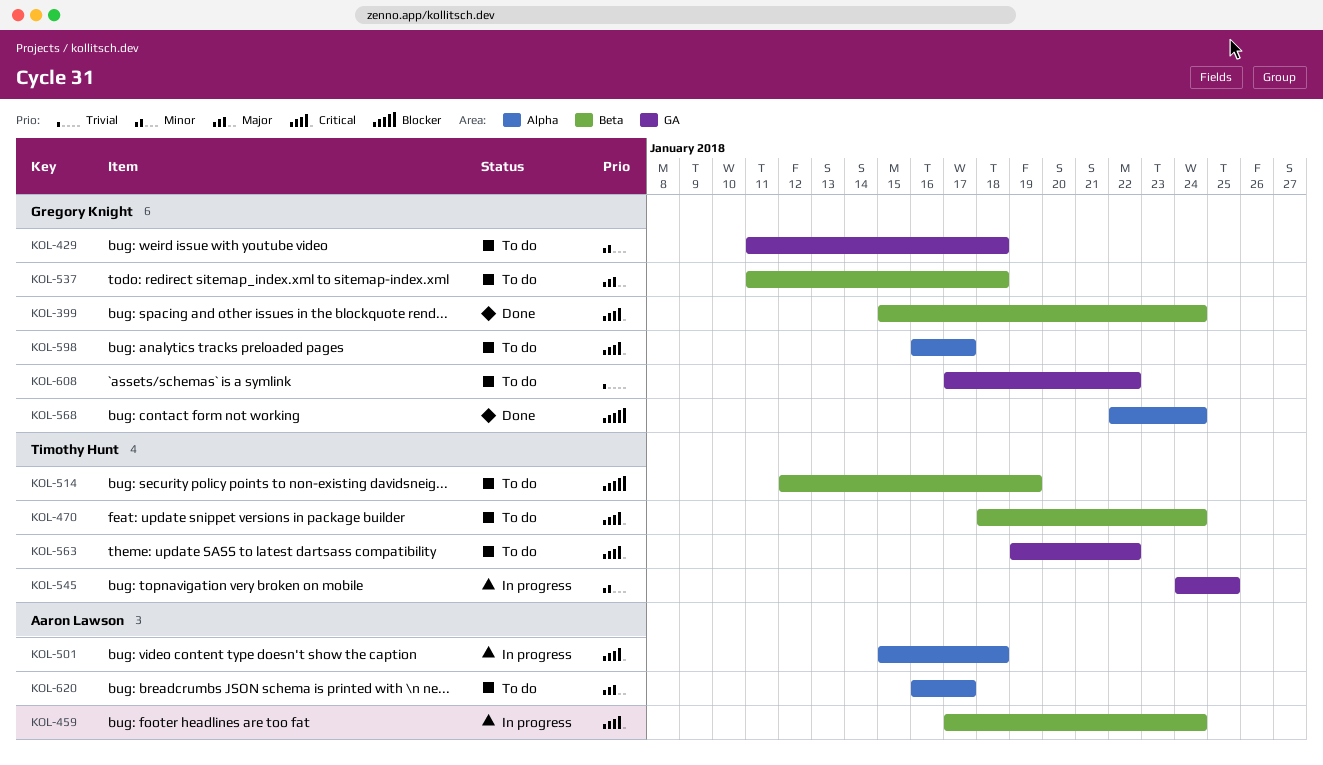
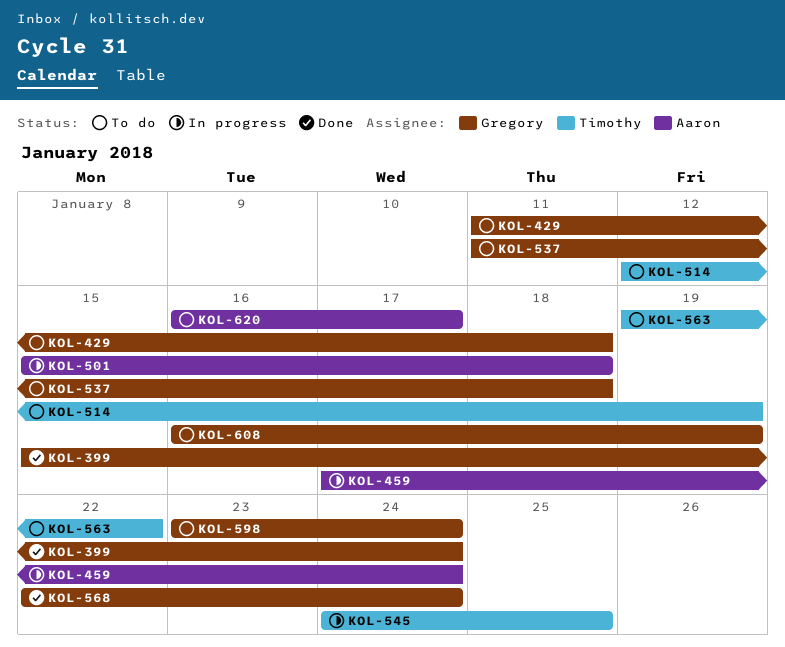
KOL-470: present -> none
KOL-598, start: Jan 16 -> Jan 23
KOL-598, due: Jan 17 -> Jan 24
KOL-608, start: Jan 17 -> Jan 16
KOL-608, due: Jan 22 -> Jan 19

